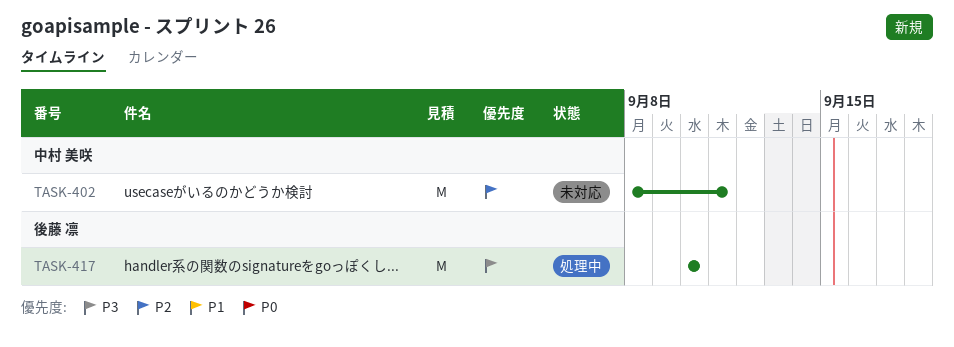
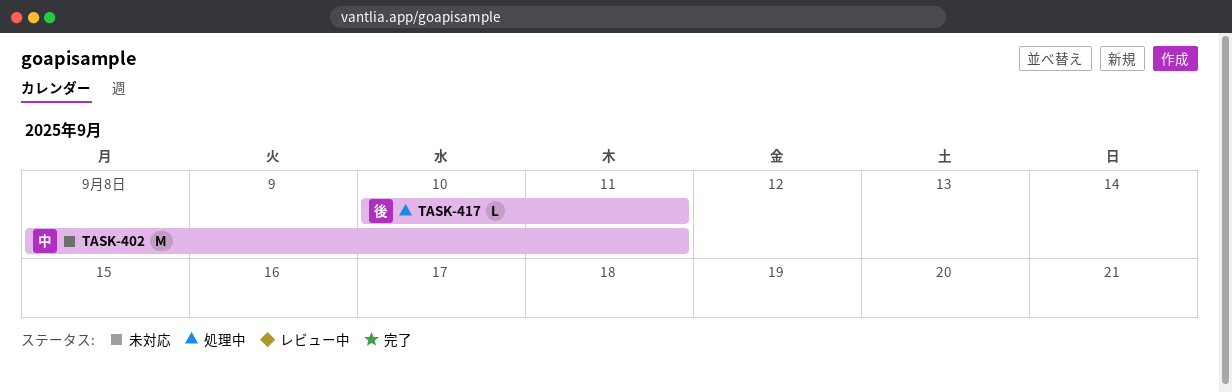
TASK-417, estimate: M -> L
TASK-417, due: Sep 10 -> Sep 11

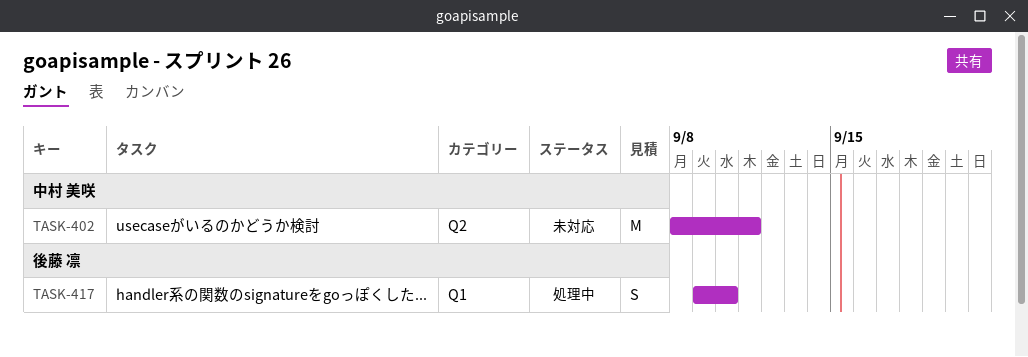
TASK-417, estimate: L -> S
TASK-417, start: Sep 10 -> Sep 9
TASK-417, due: Sep 11 -> Sep 10

